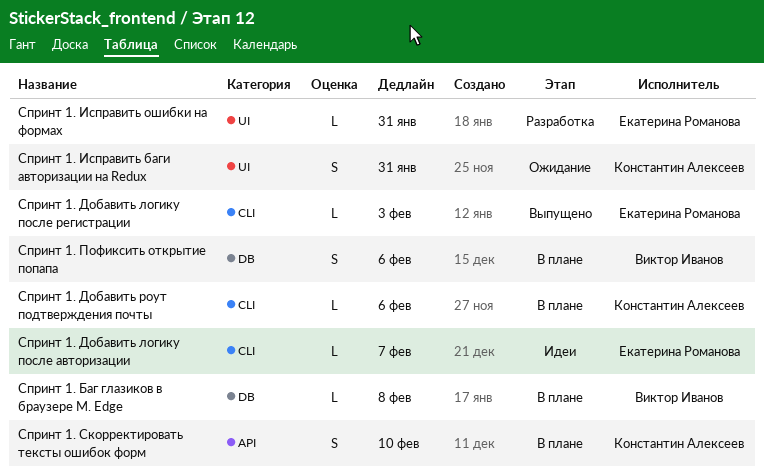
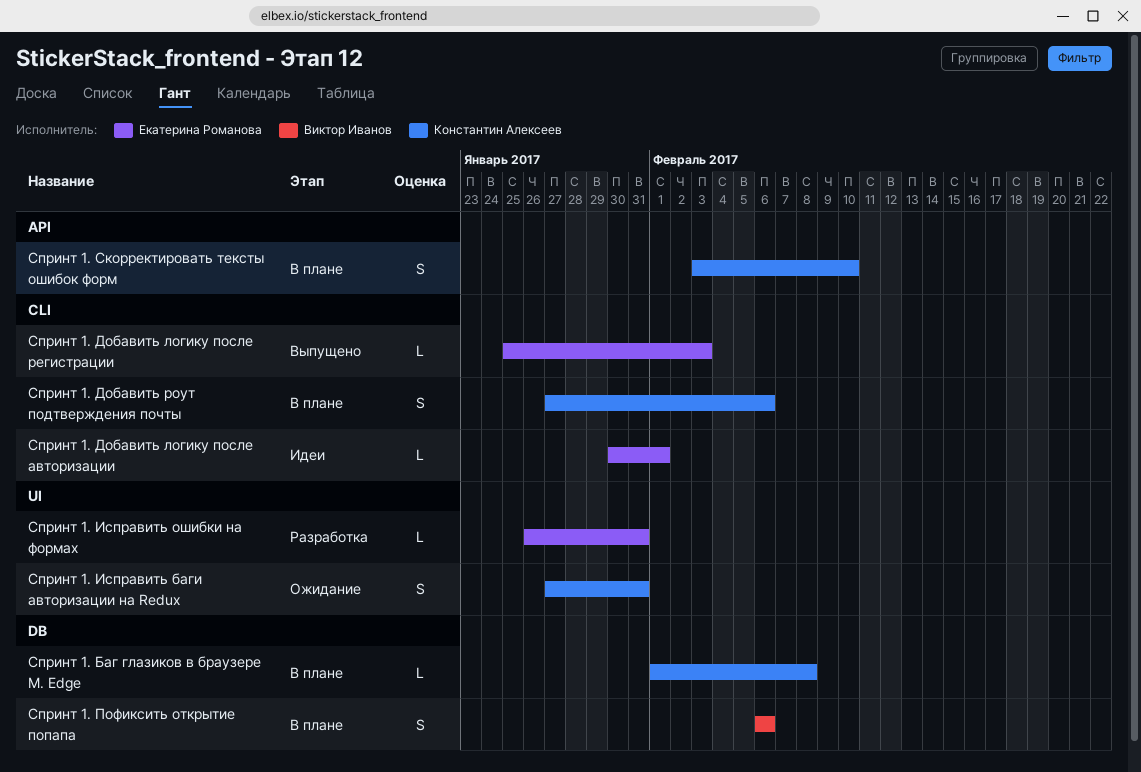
Спринт 1. Баг глазиков в браузере M. Edge, owner: Виктор Иванов -> Константин Алексеев
Спринт 1. Добавить логику после авторизации, due: Feb 7 -> Feb 1
Спринт 1. Добавить роут подтверждения почты, estimate: L -> S

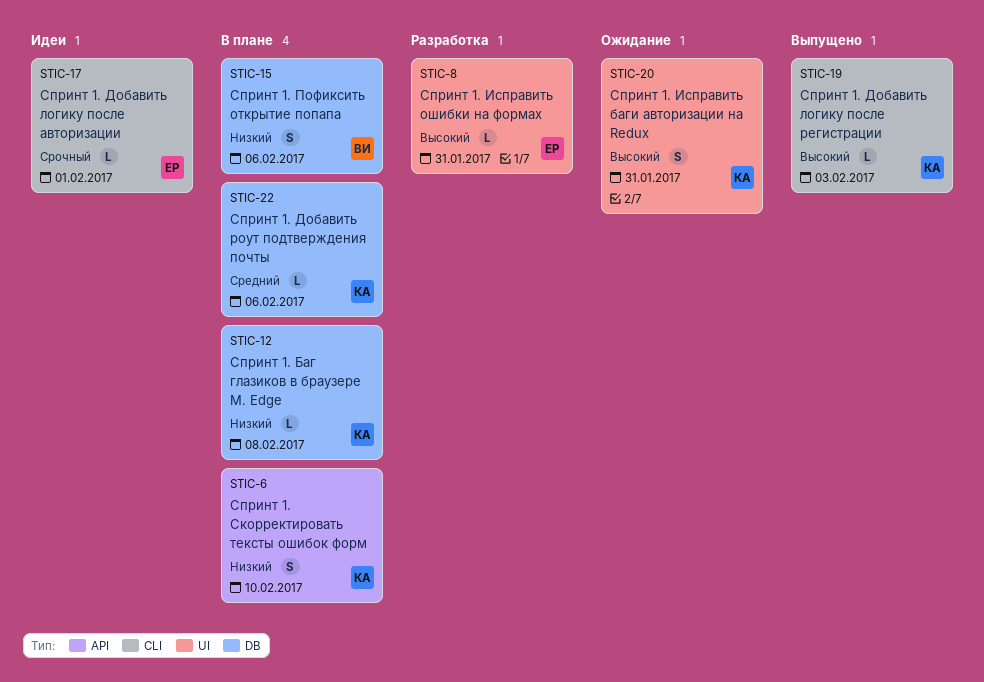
Спринт 1. Добавить логику после регистрации, owner: Екатерина Романова -> Константин Алексеев
Спринт 1. Добавить роут подтверждения почты, label: CLI -> DB
Спринт 1. Добавить роут подтверждения почты, estimate: S -> L

